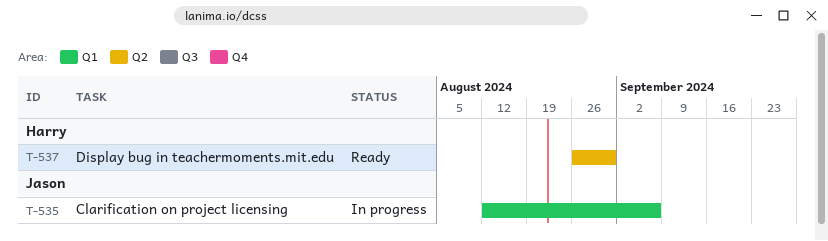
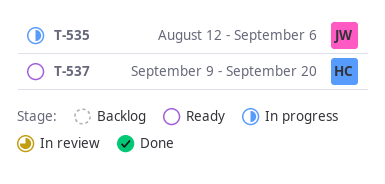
T-537, start: Aug 26 -> Sep 9
T-537, due: Aug 30 -> Sep 20

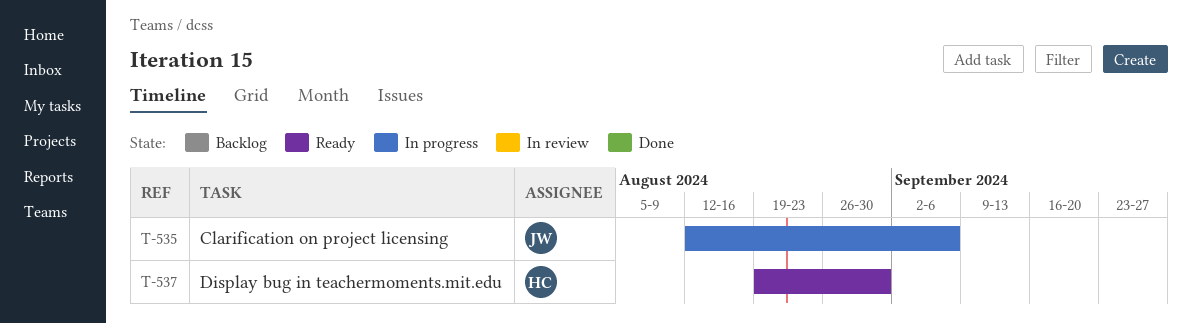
T-537, start: Sep 9 -> Aug 19
T-537, due: Sep 20 -> Aug 30

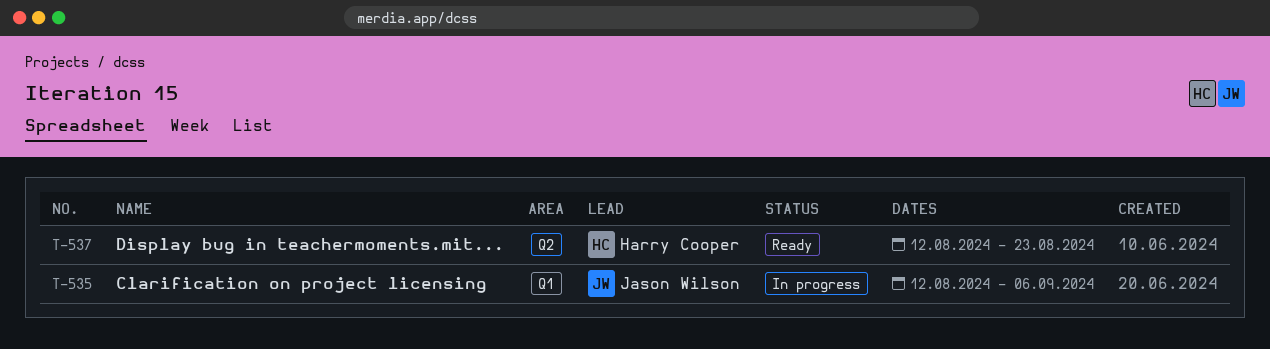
T-537, start: Aug 19 -> Aug 12
T-537, due: Aug 30 -> Aug 23

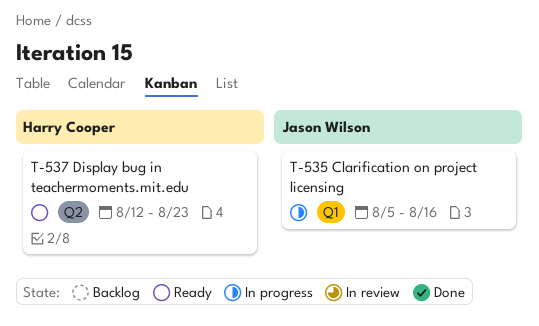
T-535, start: Aug 12 -> Aug 5
T-535, due: Sep 6 -> Aug 16

